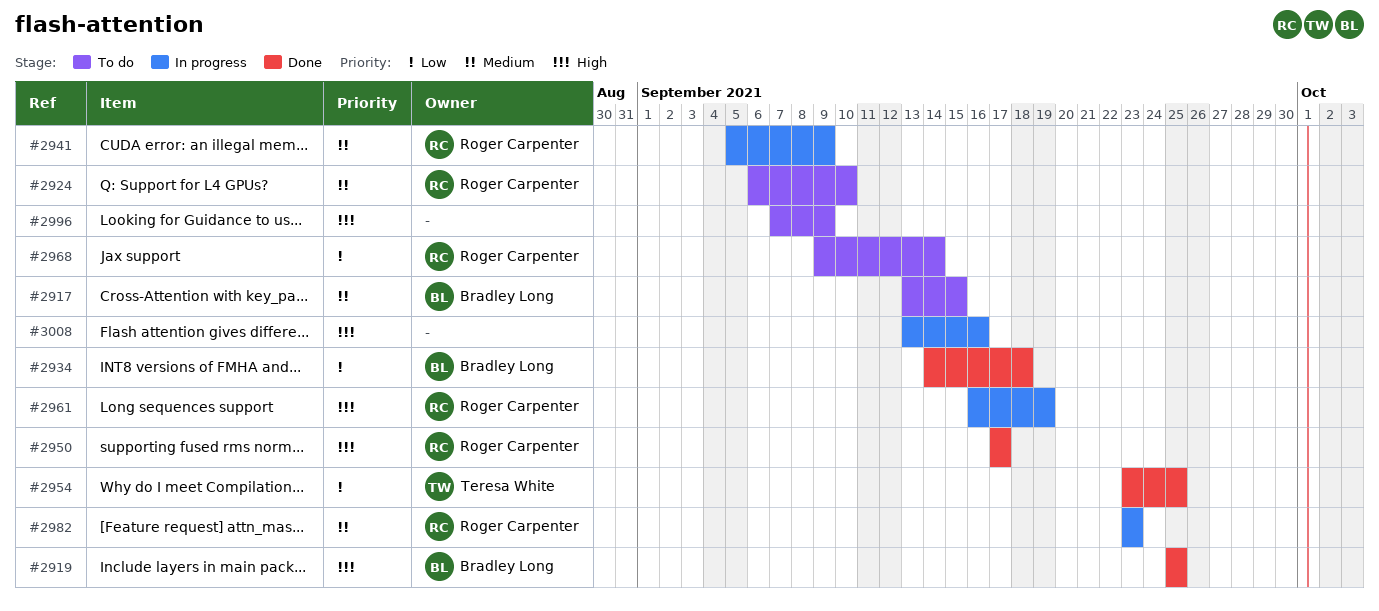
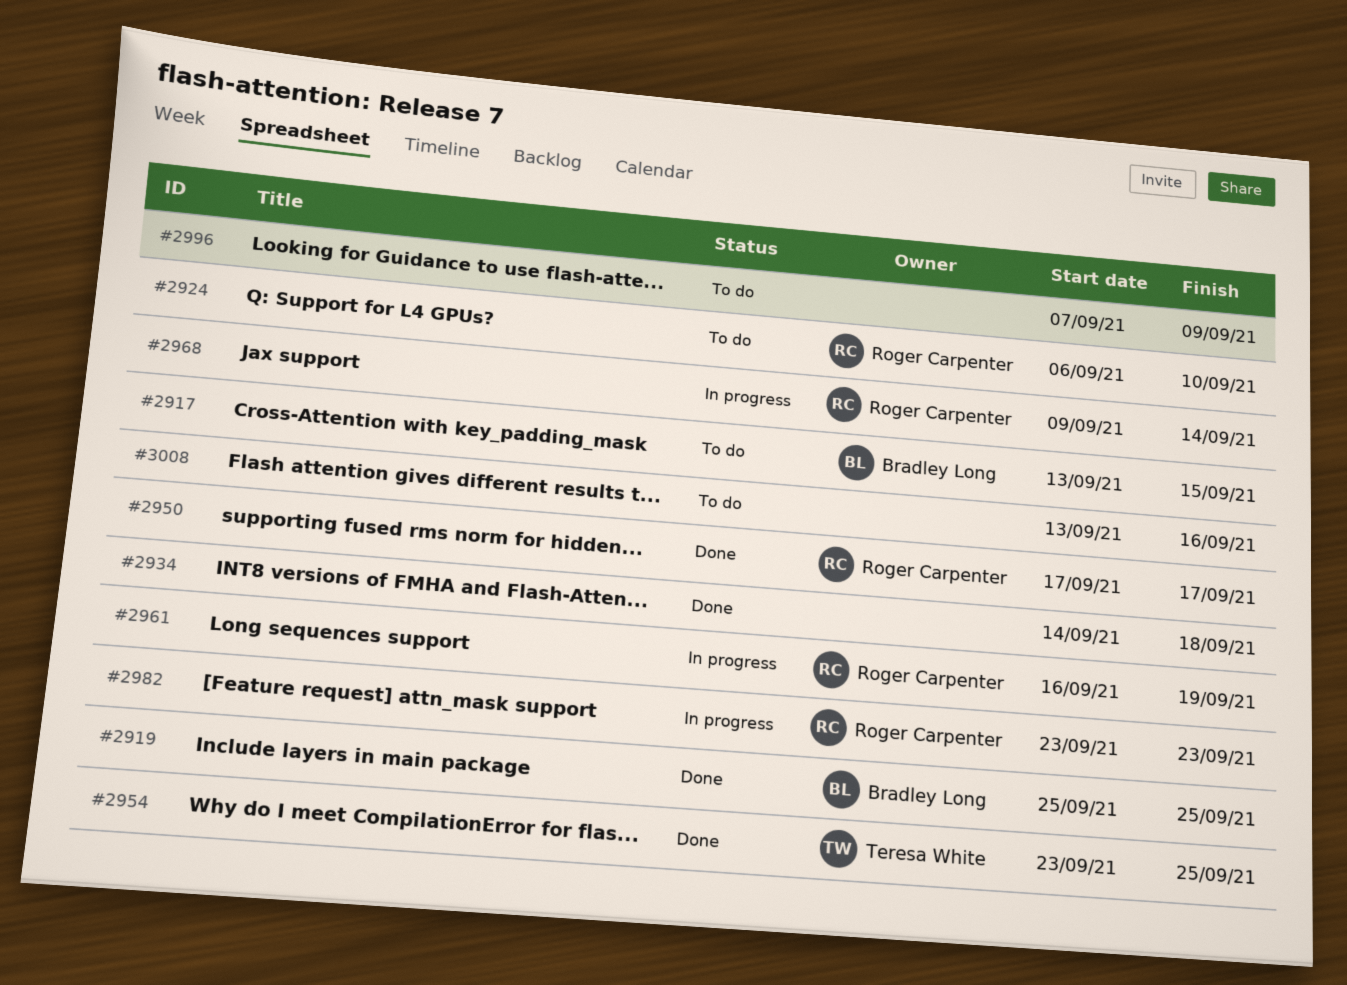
#2934, owner: Bradley Long -> none
#2941: present -> none
#2968, status: To do -> In progress
#3008, status: In progress -> To do

